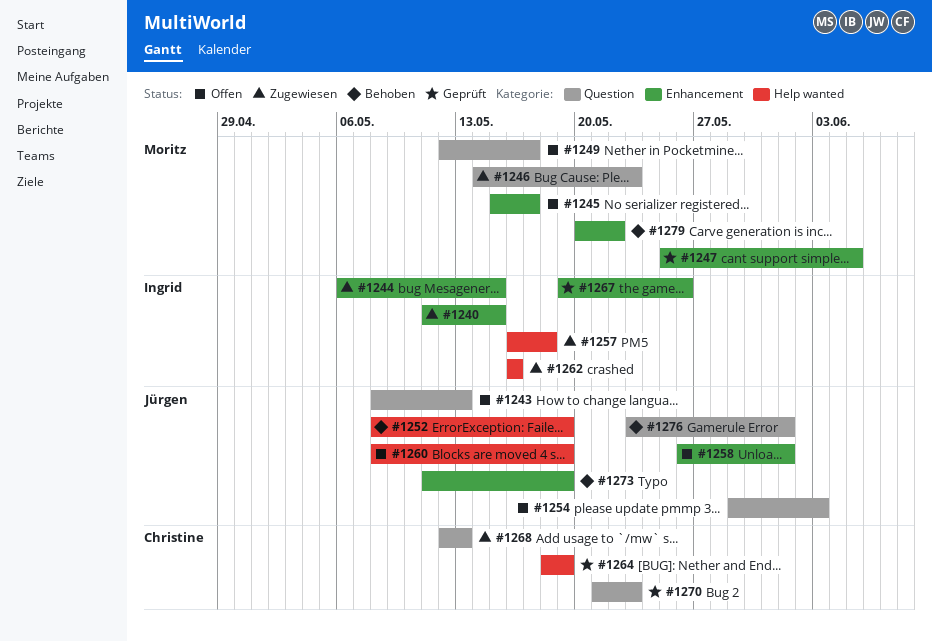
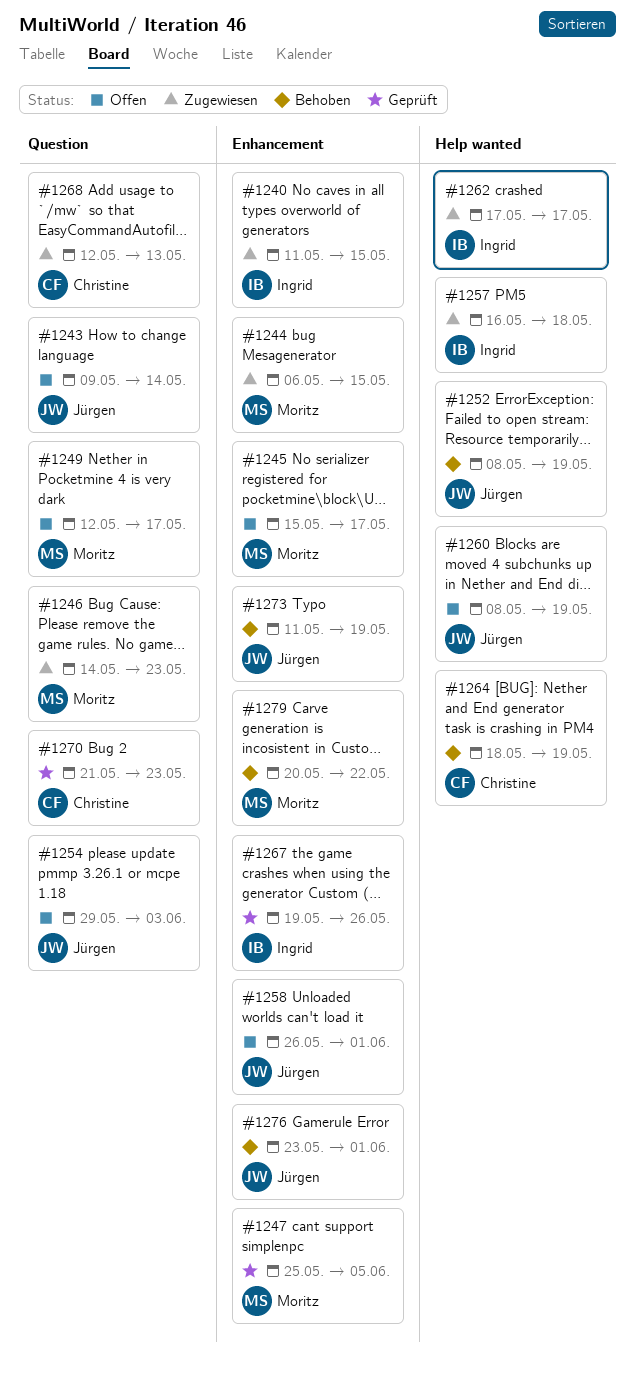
#1243, start: May 8 -> May 9
#1243, due: May 13 -> May 14
#1244, owner: Ingrid -> Moritz
#1262, start: May 16 -> May 17
#1262, due: May 16 -> May 17
#1264, status: Geprüft -> Behoben
#1276, label: Question -> Enhancement

